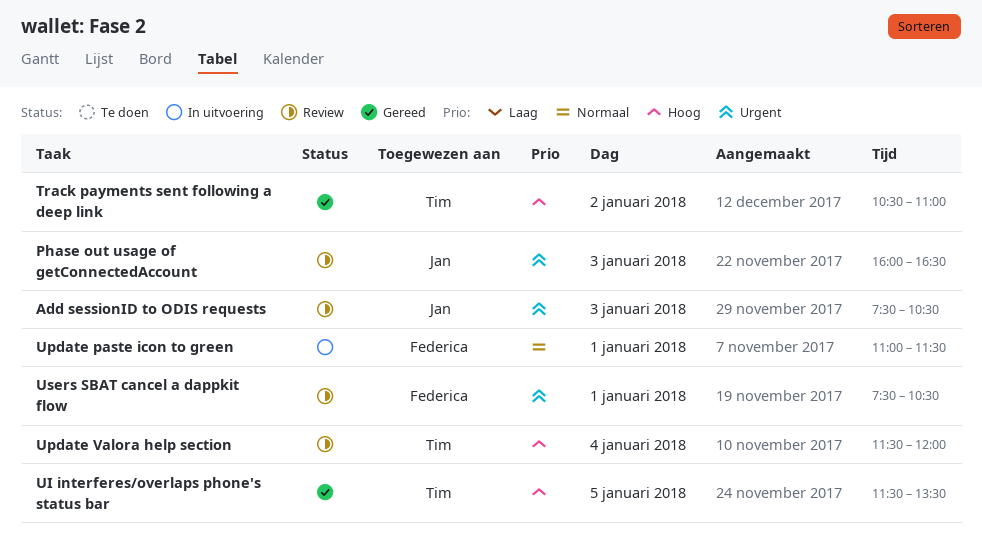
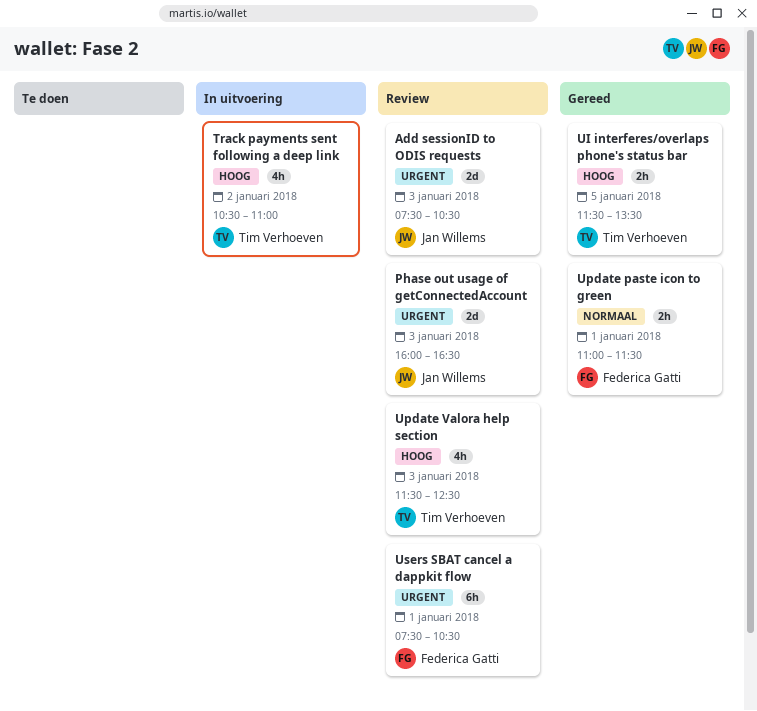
Track payments sent following a deep link, status: Gereed -> In uitvoering
Update paste icon to green, status: In uitvoering -> Gereed
Update Valora help section, day: Jan 4 -> Jan 3
Update Valora help section, ends: 12:00 -> 12:30

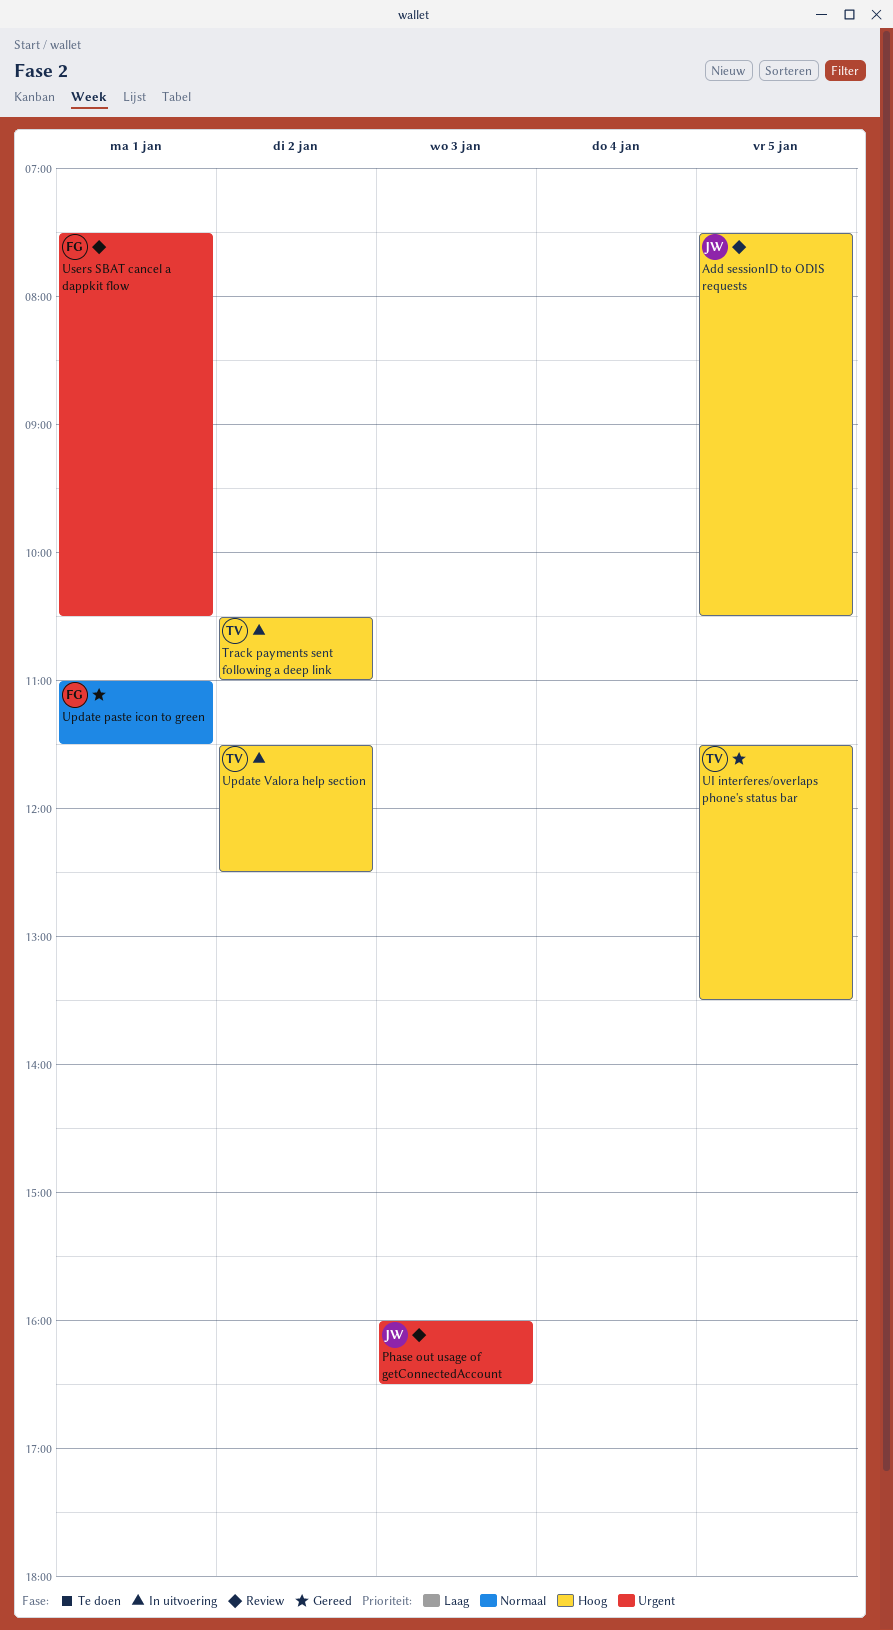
Add sessionID to ODIS requests, priority: Urgent -> Hoog
Add sessionID to ODIS requests, day: Jan 3 -> Jan 5
Update Valora help section, status: Review -> In uitvoering
Update Valora help section, day: Jan 3 -> Jan 2

